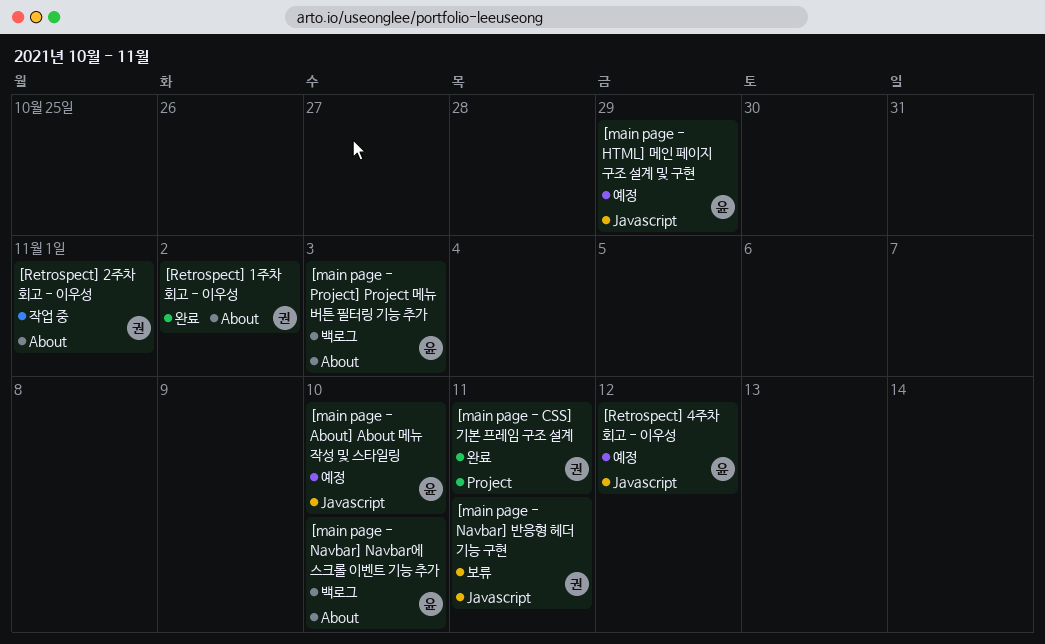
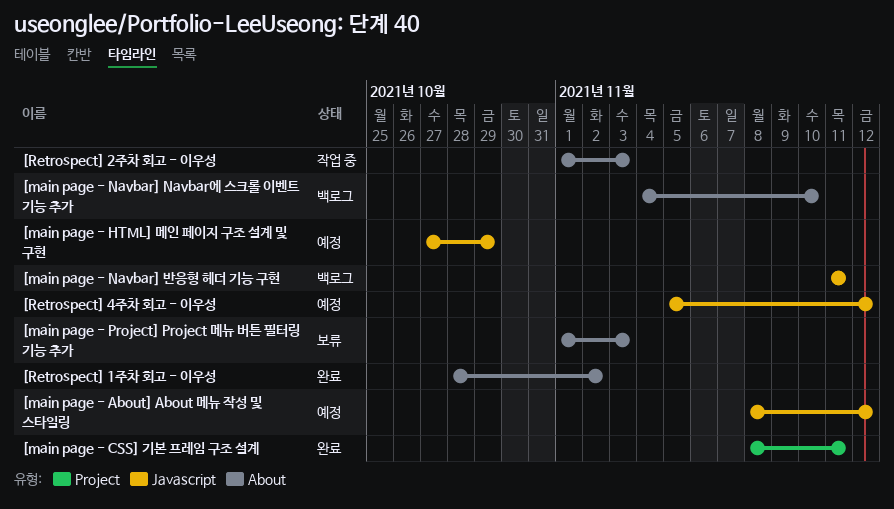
[main page - About] About 메뉴 작성 및 스타일링, due: Nov 10 -> Nov 12
[main page - Navbar] 반응형 헤더 기능 구현, status: 보류 -> 백로그
[main page - Project] Project 메뉴 버튼 필터링 기능 추가, status: 백로그 -> 보류
[Retrospect] 2주차 회고 - 이우성, due: Nov 1 -> Nov 3

